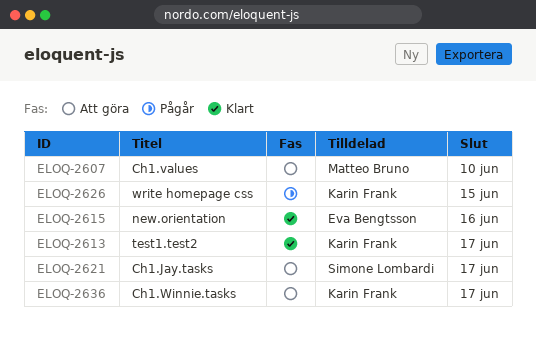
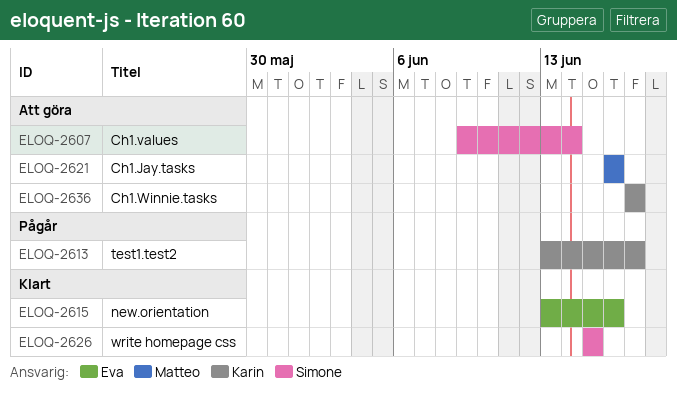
ELOQ-2607, owner: Matteo Bruno -> Simone Lombardi
ELOQ-2607, due: Jun 10 -> Jun 14
ELOQ-2613, status: Klart -> Pågår
ELOQ-2621, owner: Simone Lombardi -> Matteo Bruno
ELOQ-2621, due: Jun 17 -> Jun 16
ELOQ-2626, status: Pågår -> Klart
ELOQ-2626, owner: Karin Frank -> Simone Lombardi

